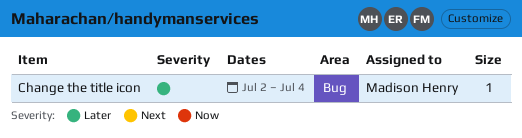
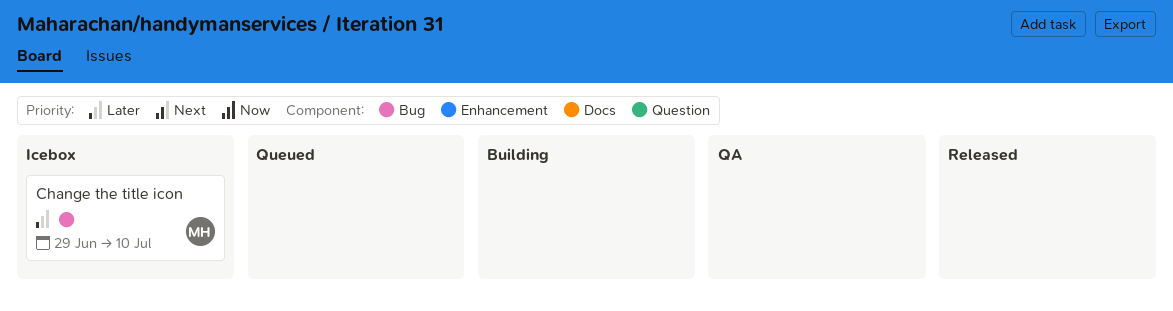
Change the title icon, start: Jul 2 -> Jun 29
Change the title icon, due: Jul 4 -> Jul 10

